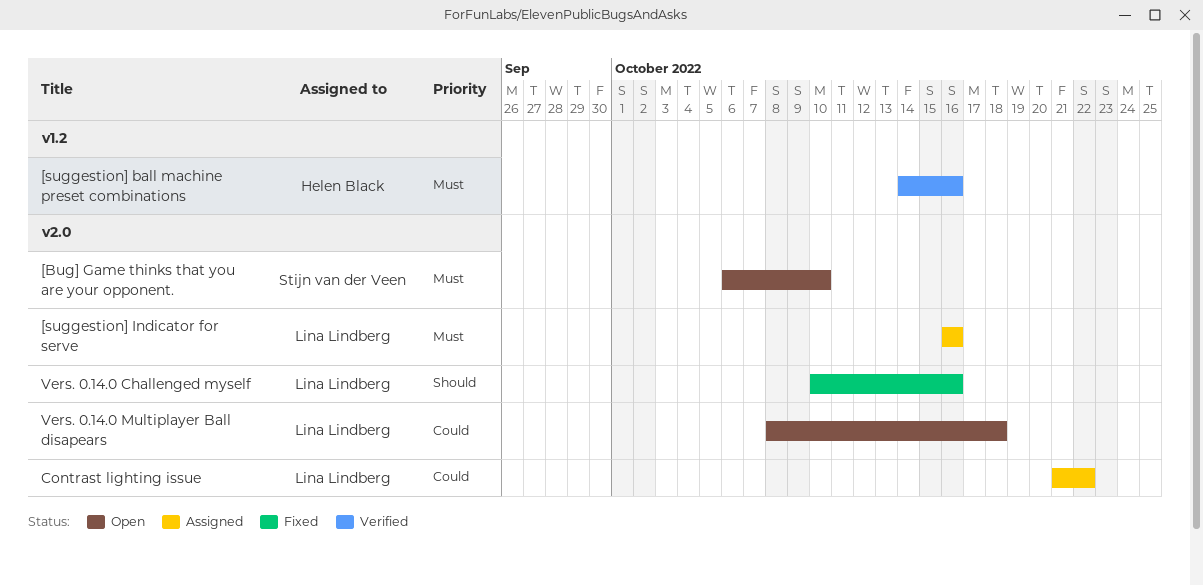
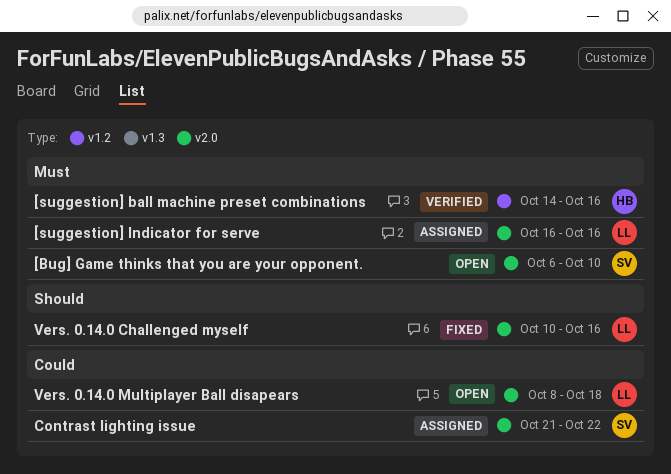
Contrast lighting issue, owner: Lina Lindberg -> Stijn van der Veen

